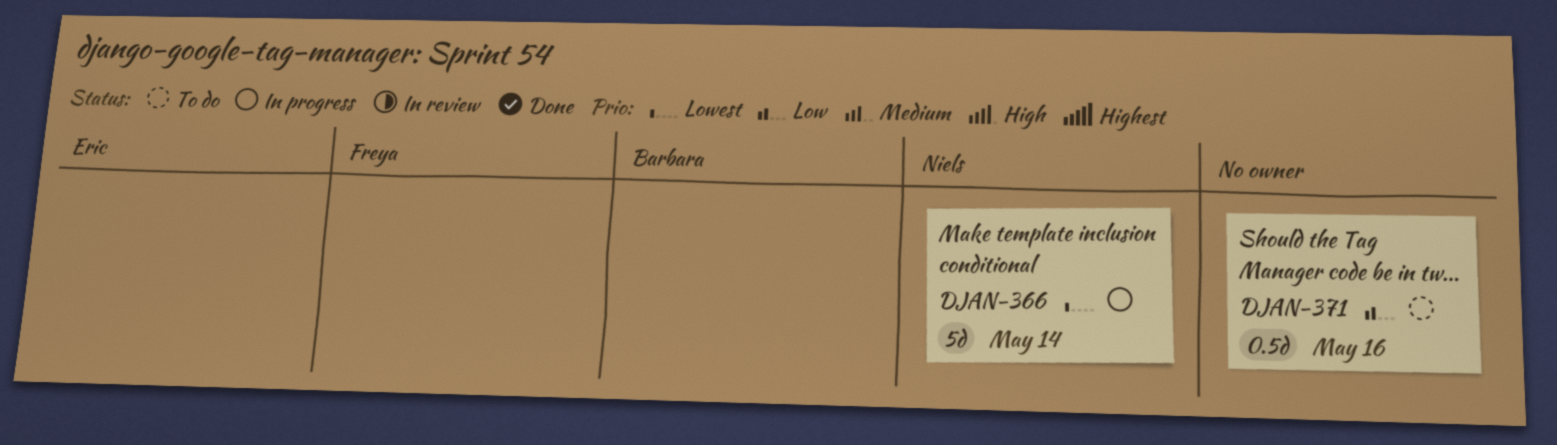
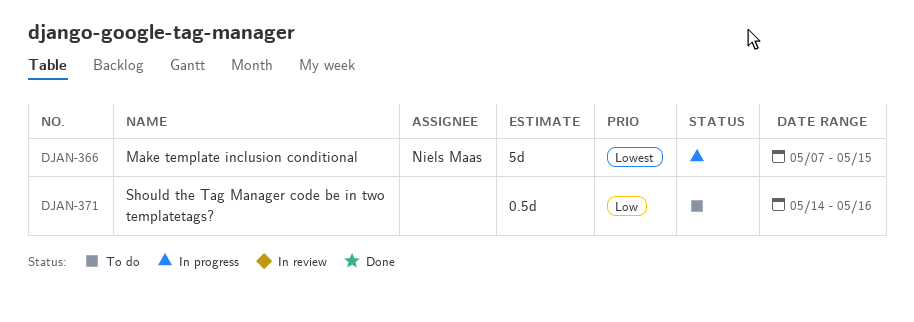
DJAN-366, due: May 14 -> May 15

